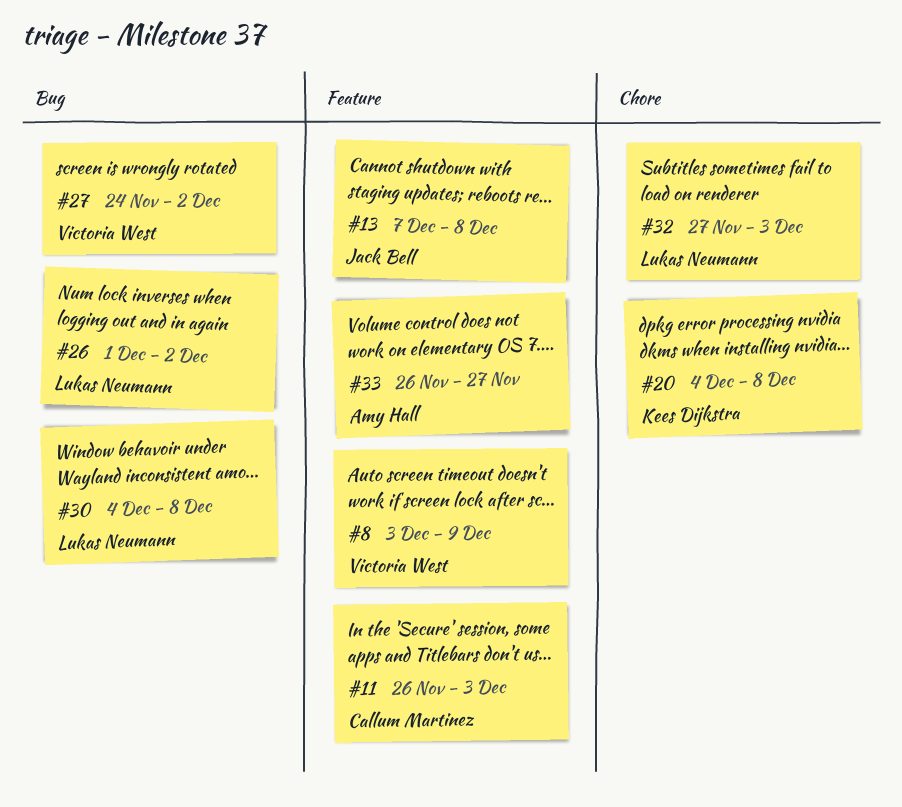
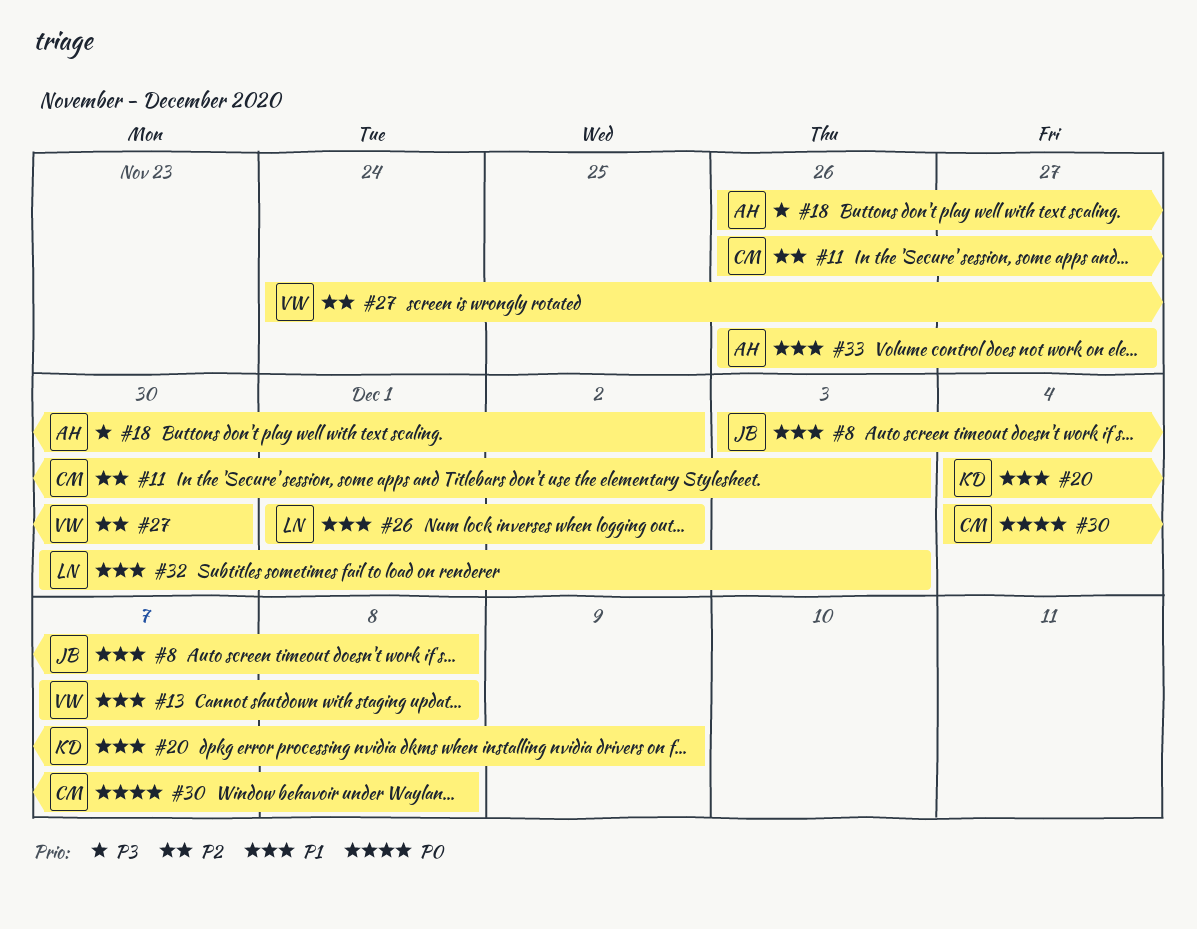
#8, owner: Victoria West -> Jack Bell
#8, due: Dec 9 -> Dec 8
#13, owner: Jack Bell -> Victoria West
#18: none -> present
#20, due: Dec 8 -> Dec 9
#27, due: Dec 2 -> Nov 30
#30, owner: Lukas Neumann -> Callum Martinez
#32, start: Nov 27 -> Nov 30

